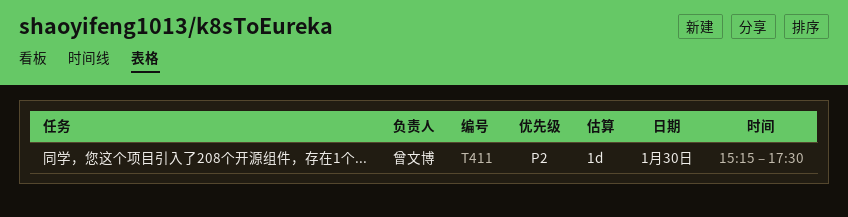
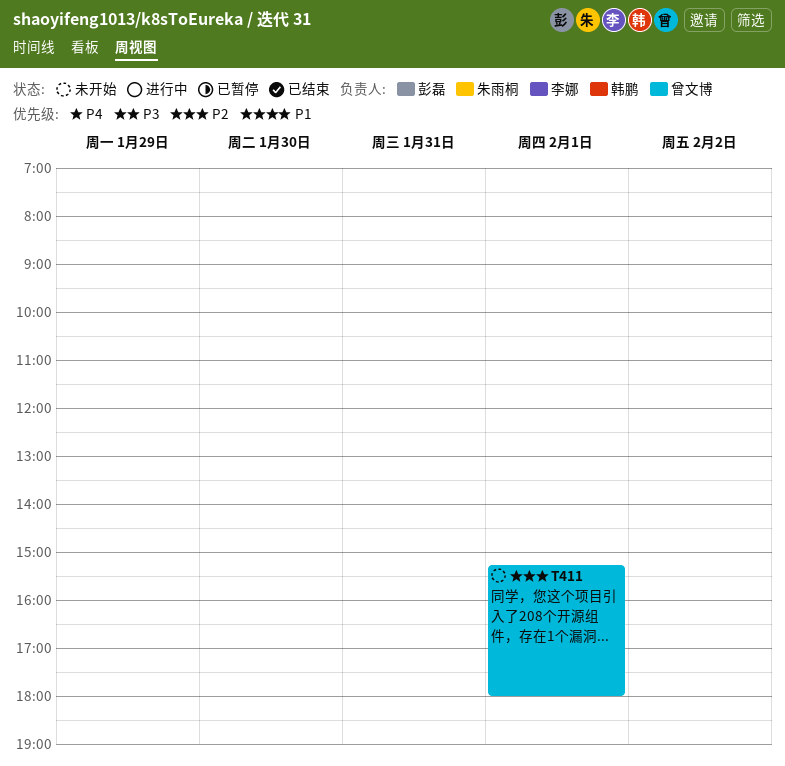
T411, day: Jan 30 -> Feb 1
T411, ends: 17:30 -> 18:00

